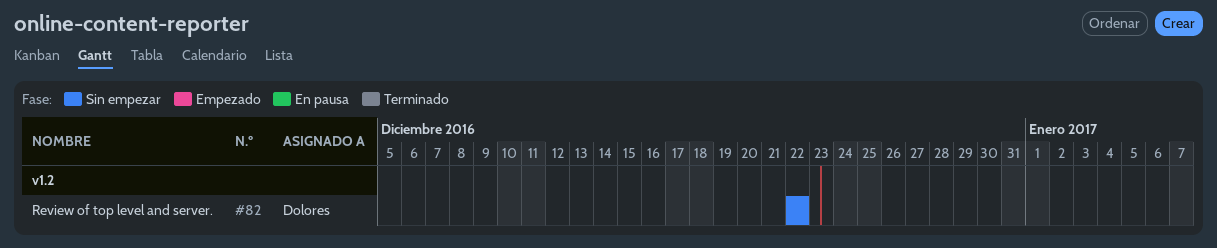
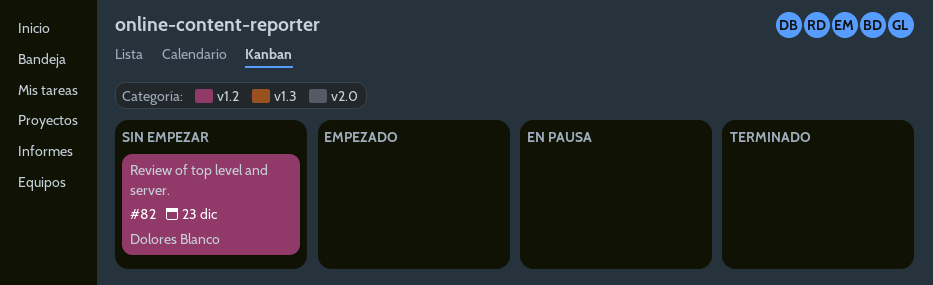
#82, due: Dec 22 -> Dec 23

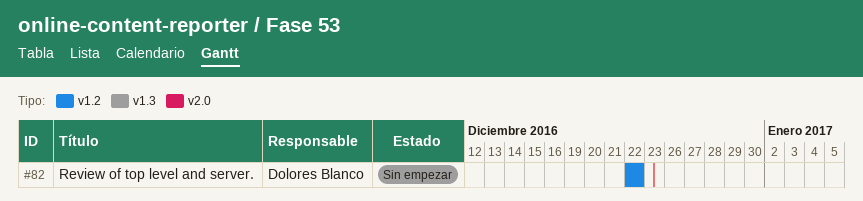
#82, due: Dec 23 -> Dec 22

